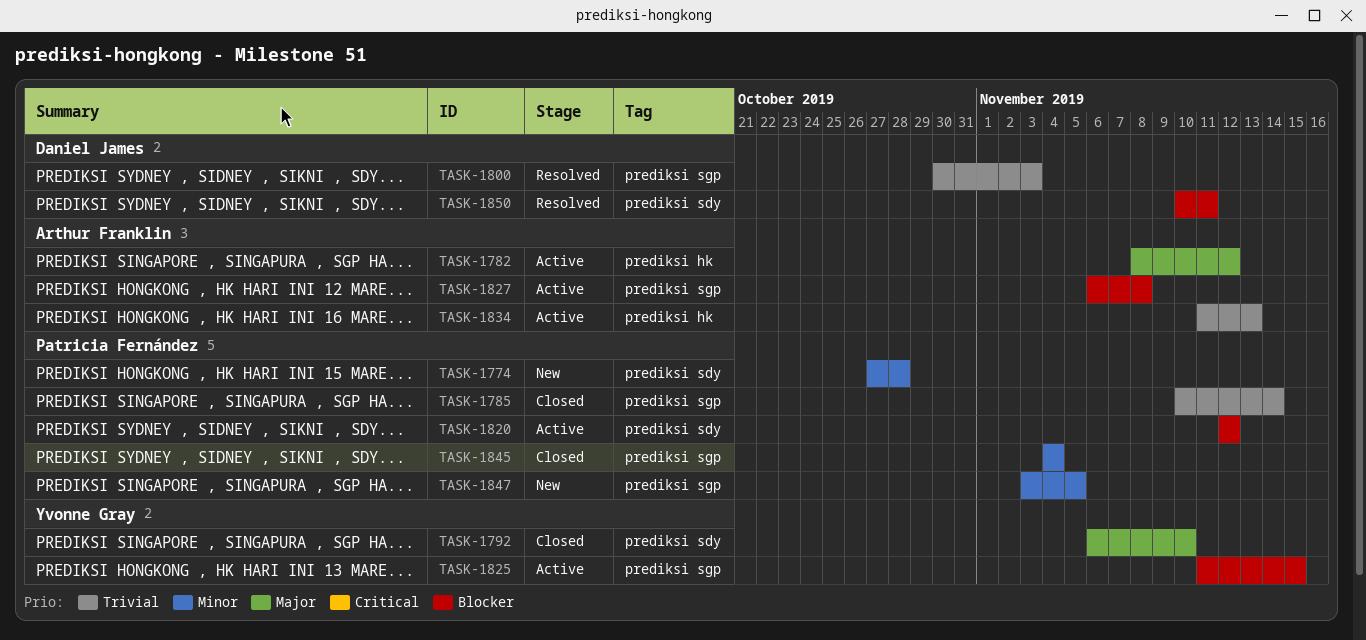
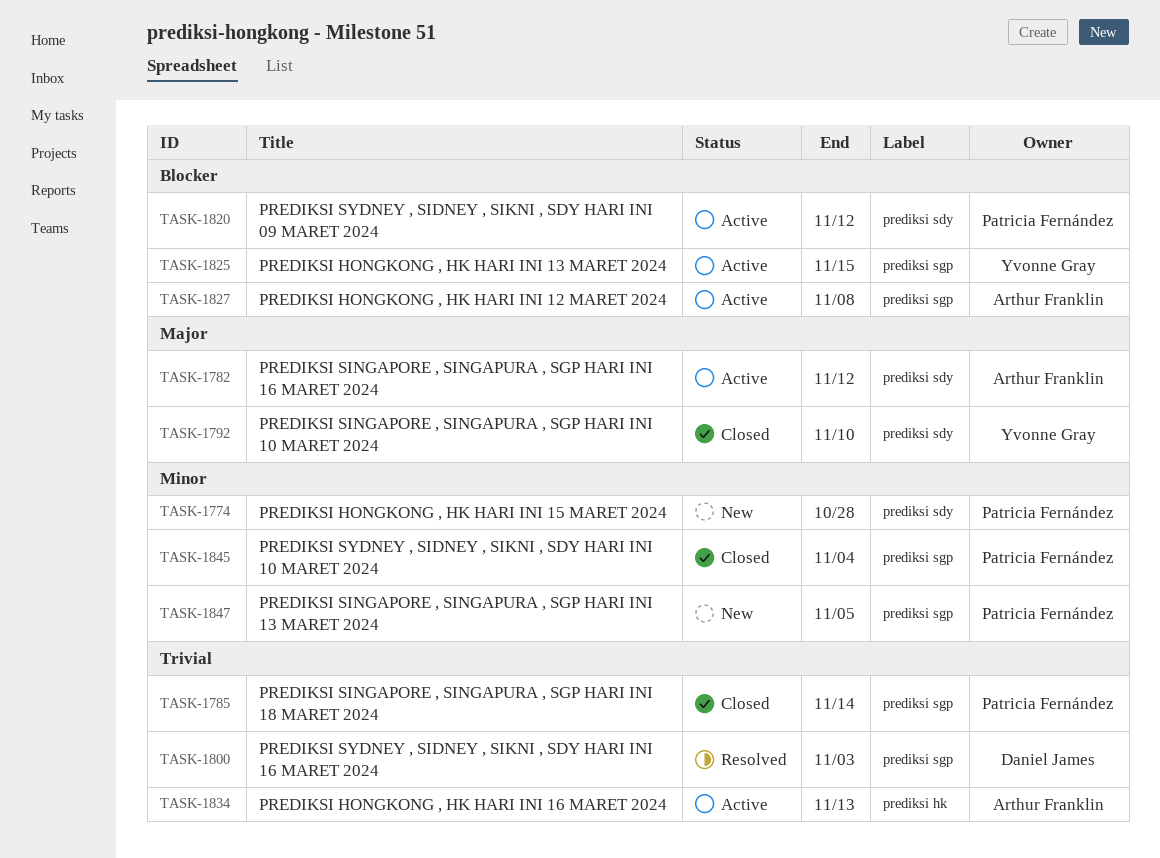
TASK-1782, label: prediksi hk -> prediksi sdy
TASK-1850: present -> none

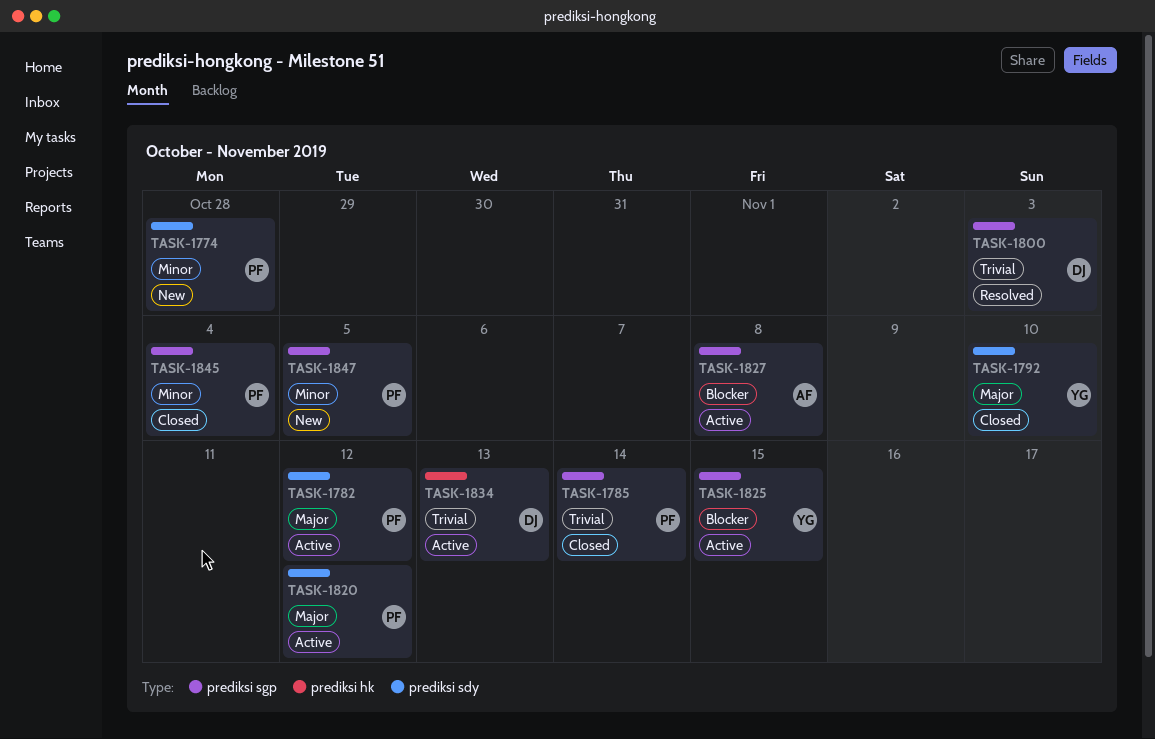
TASK-1782, owner: Arthur Franklin -> Patricia Fernández
TASK-1820, priority: Blocker -> Major
TASK-1834, owner: Arthur Franklin -> Daniel James

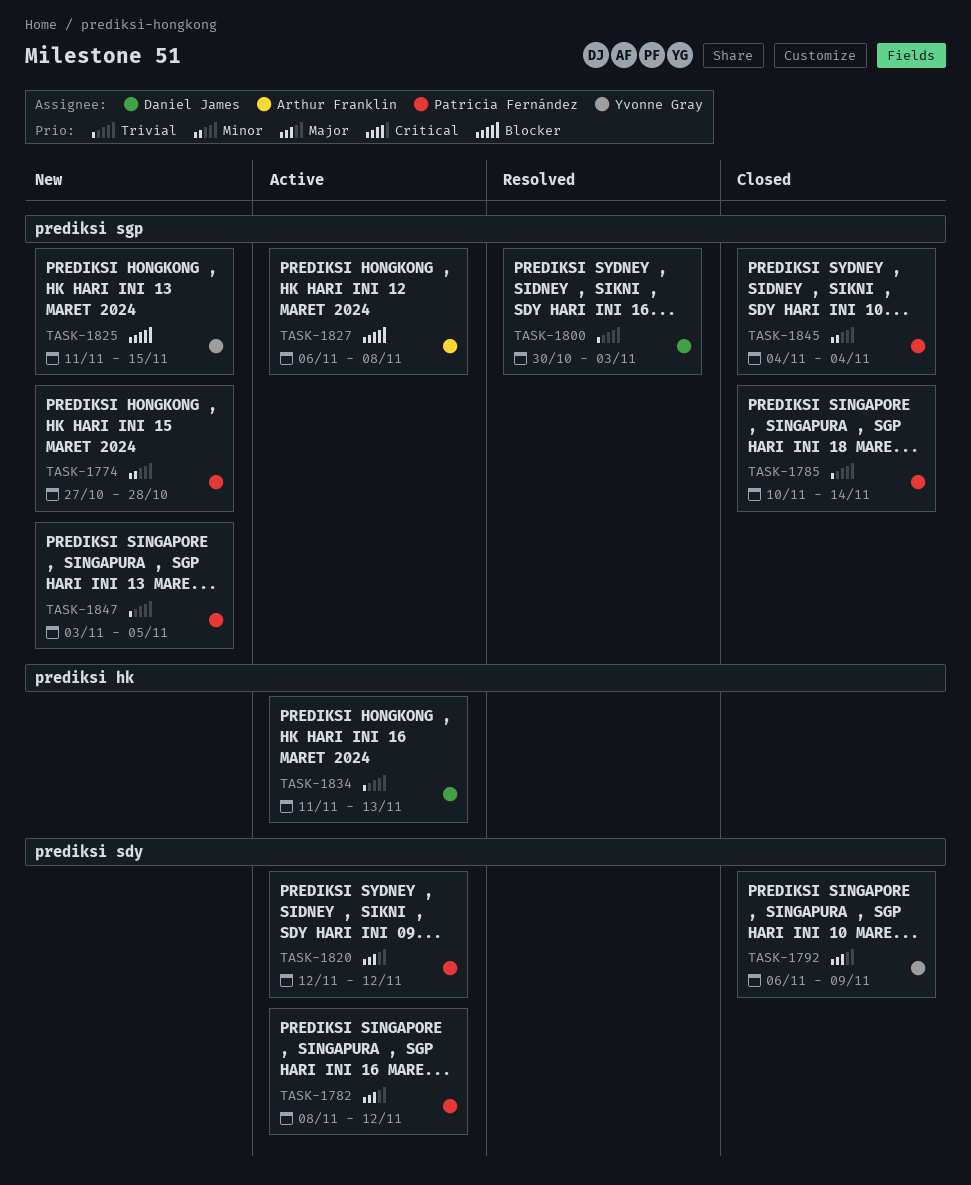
TASK-1774, label: prediksi sdy -> prediksi sgp
TASK-1792, due: Nov 10 -> Nov 9
TASK-1825, status: Active -> New
TASK-1847, priority: Minor -> Trivial

